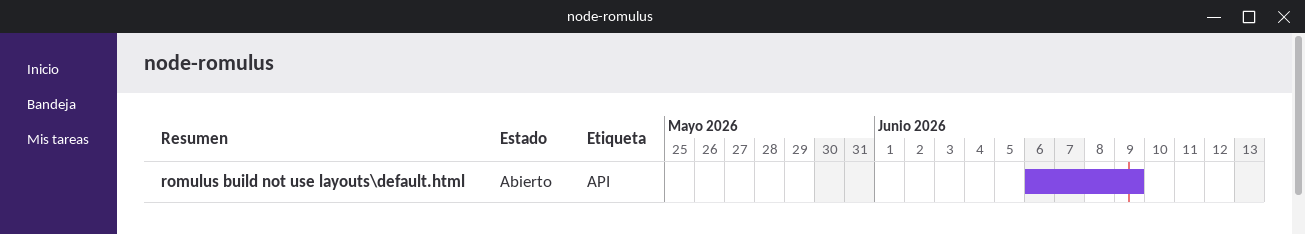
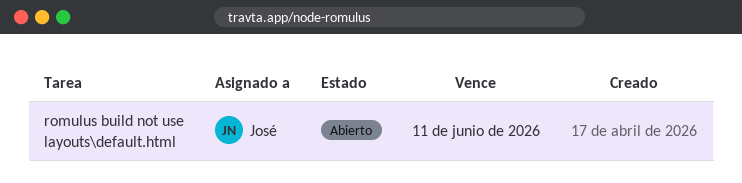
romulus build not use layouts\default.html, due: Jun 9 -> Jun 11

